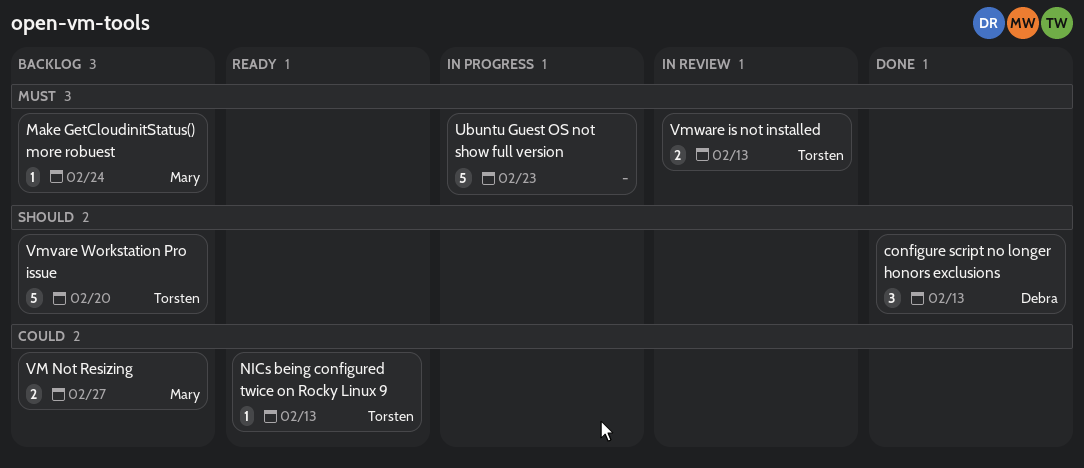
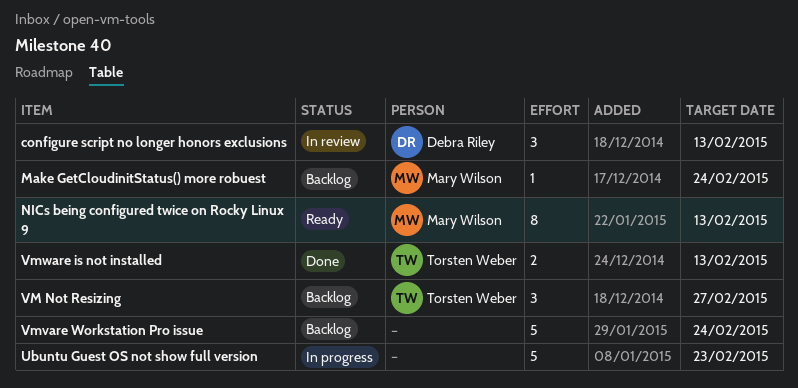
configure script no longer honors exclusions, status: Done -> In review
NICs being configured twice on Rocky Linux 9, owner: Torsten Weber -> Mary Wilson
NICs being configured twice on Rocky Linux 9, estimate: 1 -> 8
VM Not Resizing, owner: Mary Wilson -> Torsten Weber
VM Not Resizing, estimate: 2 -> 3
Vmvare Workstation Pro issue, owner: Torsten Weber -> none
Vmvare Workstation Pro issue, due: Feb 20 -> Feb 24
Vmware is not installed, status: In review -> Done

